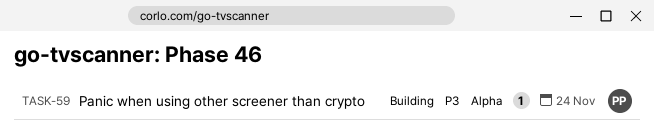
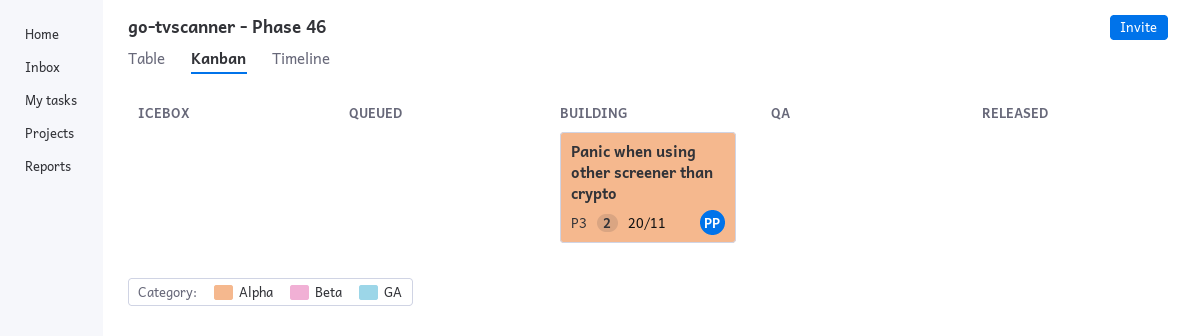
Panic when using other screener than crypto, estimate: 1 -> 2
Panic when using other screener than crypto, due: Nov 24 -> Nov 20

